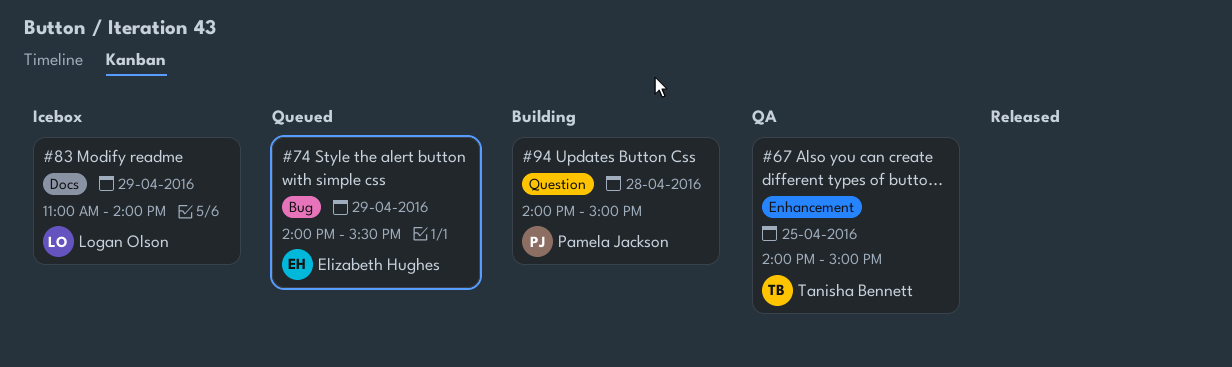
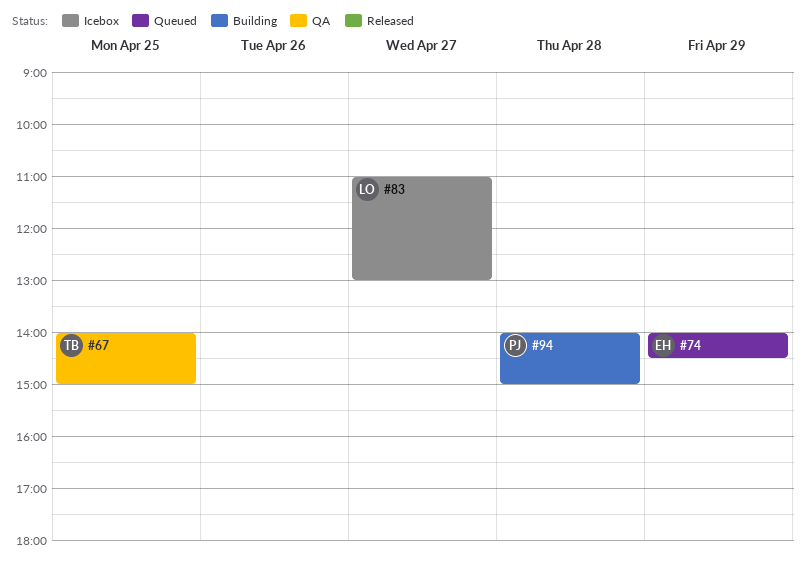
#74, ends: 15:30 -> 14:30
#83, day: Apr 29 -> Apr 27
#83, ends: 14:00 -> 13:00

